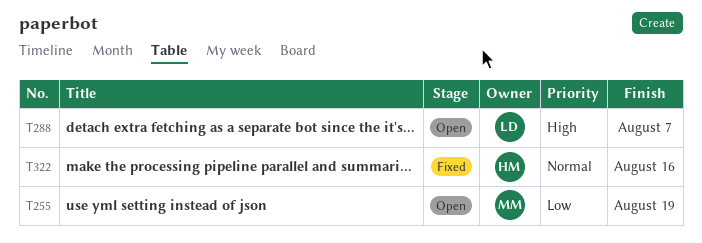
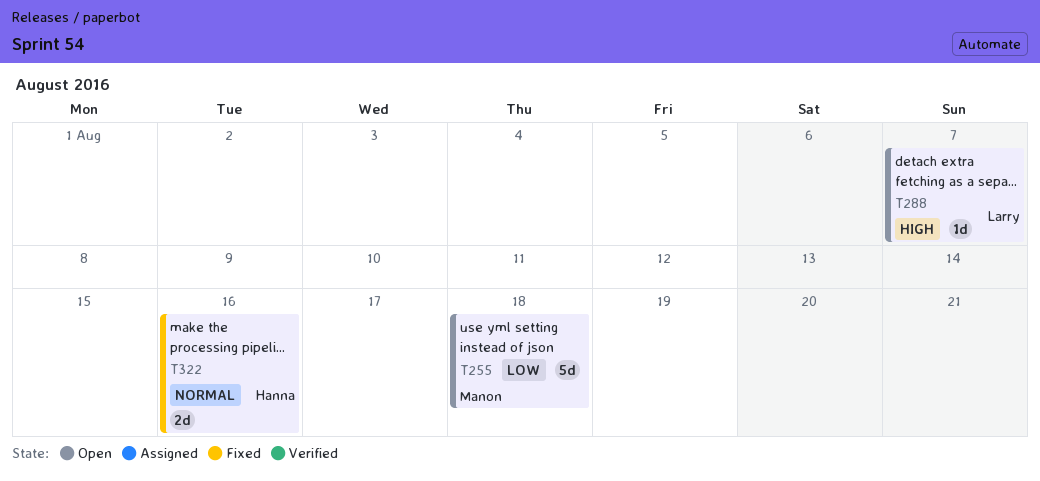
T255, due: Aug 19 -> Aug 18

